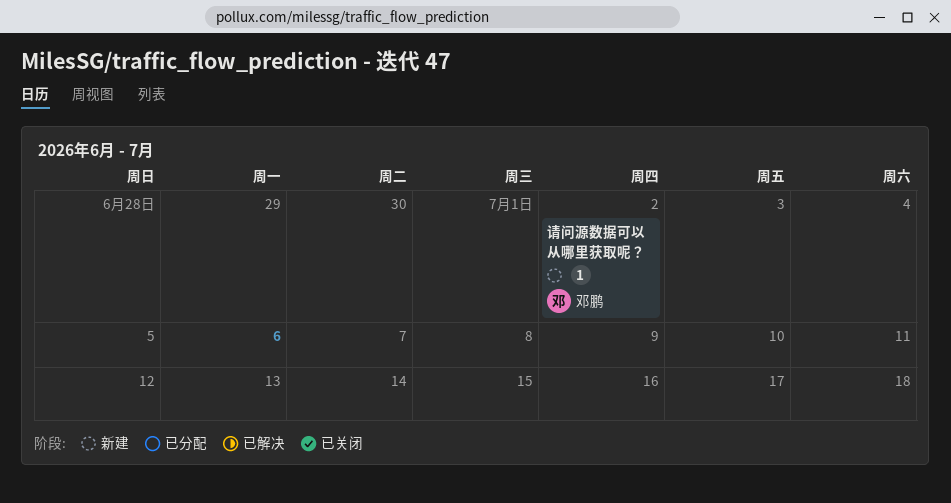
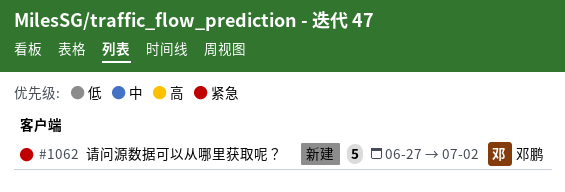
请问源数据可以从哪里获取呢？, estimate: 1 -> 5

